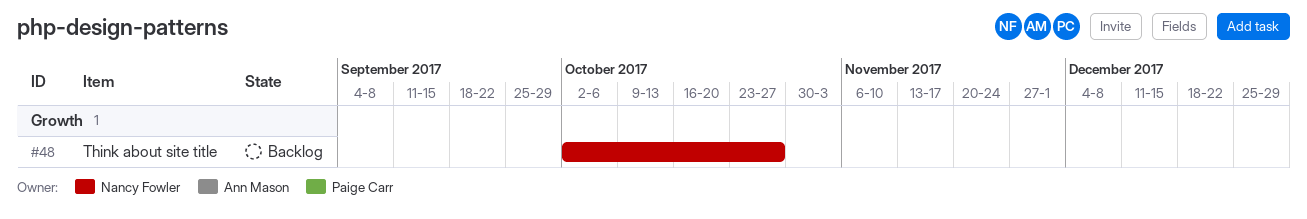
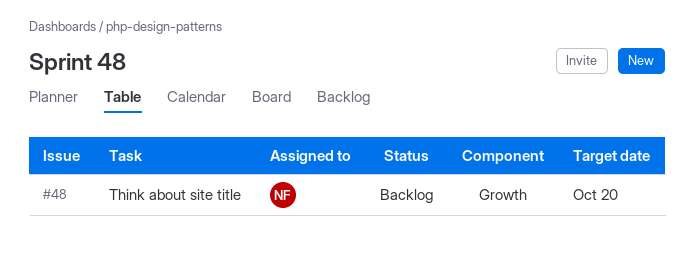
#48, due: Oct 27 -> Oct 20

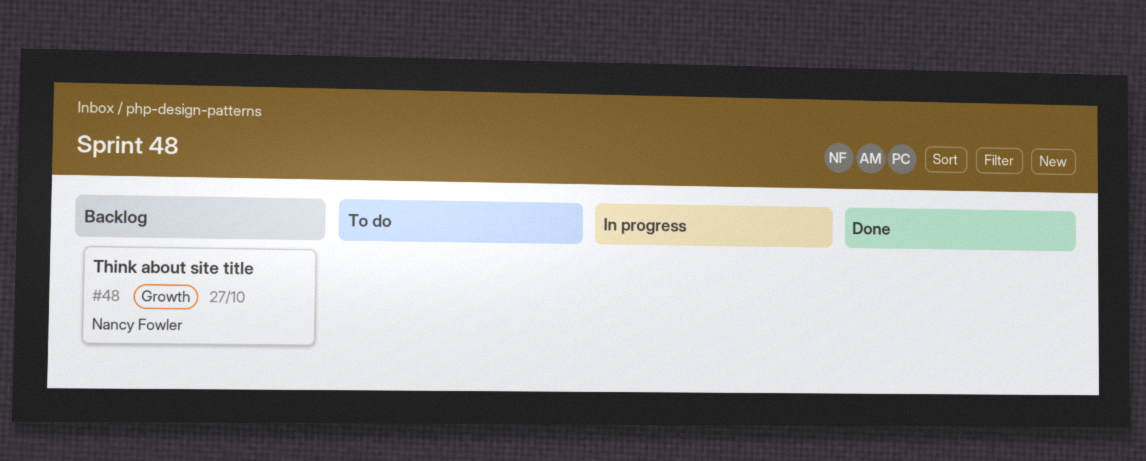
#48, due: Oct 20 -> Oct 27

